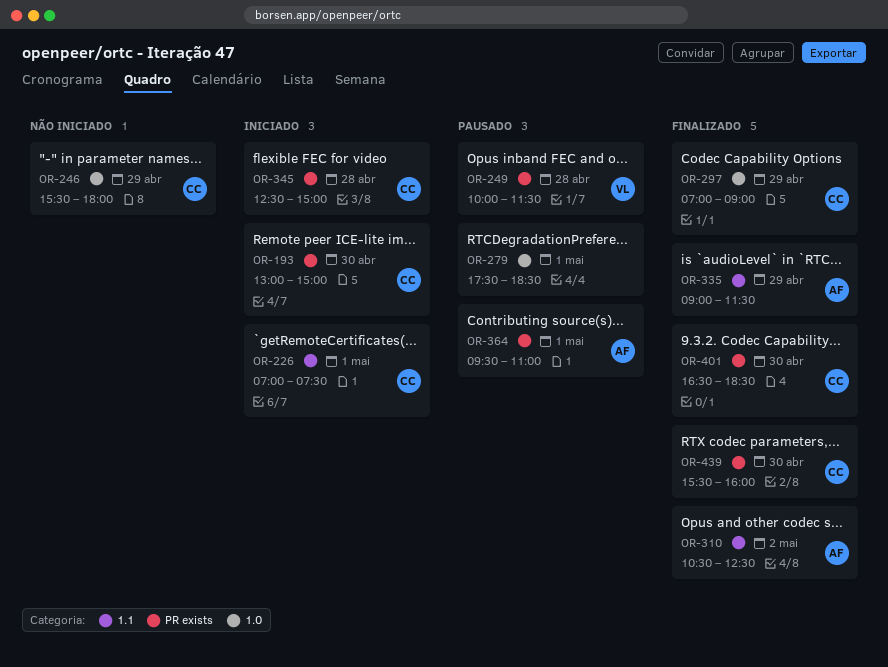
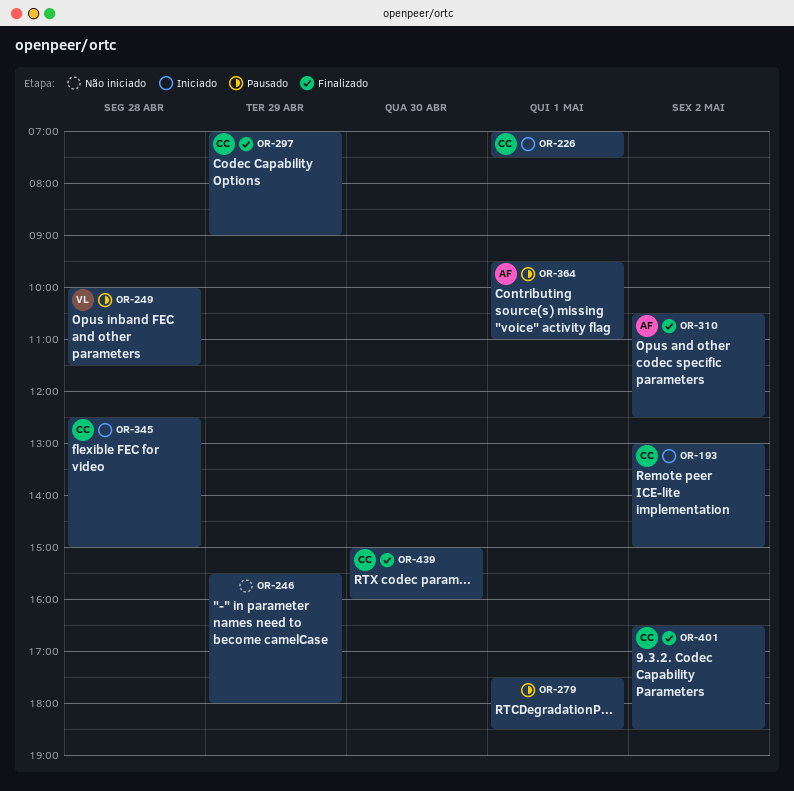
OR-193, day: Apr 30 -> May 2
OR-246, owner: CC -> none
OR-335: present -> none
OR-401, day: Apr 30 -> May 2
OR-439, begins: 15:30 -> 15:00

